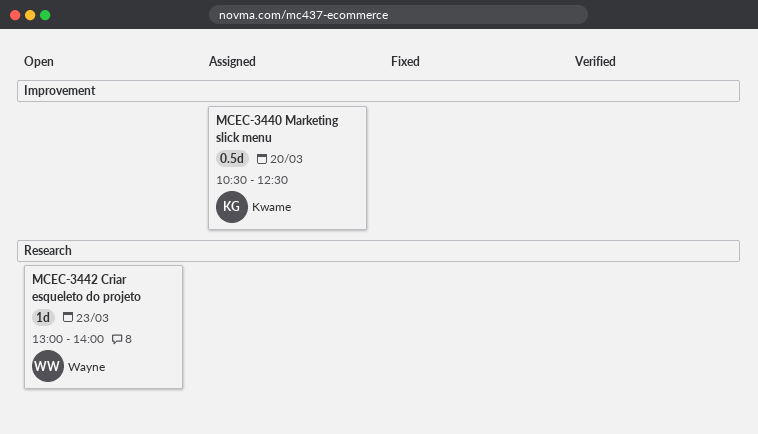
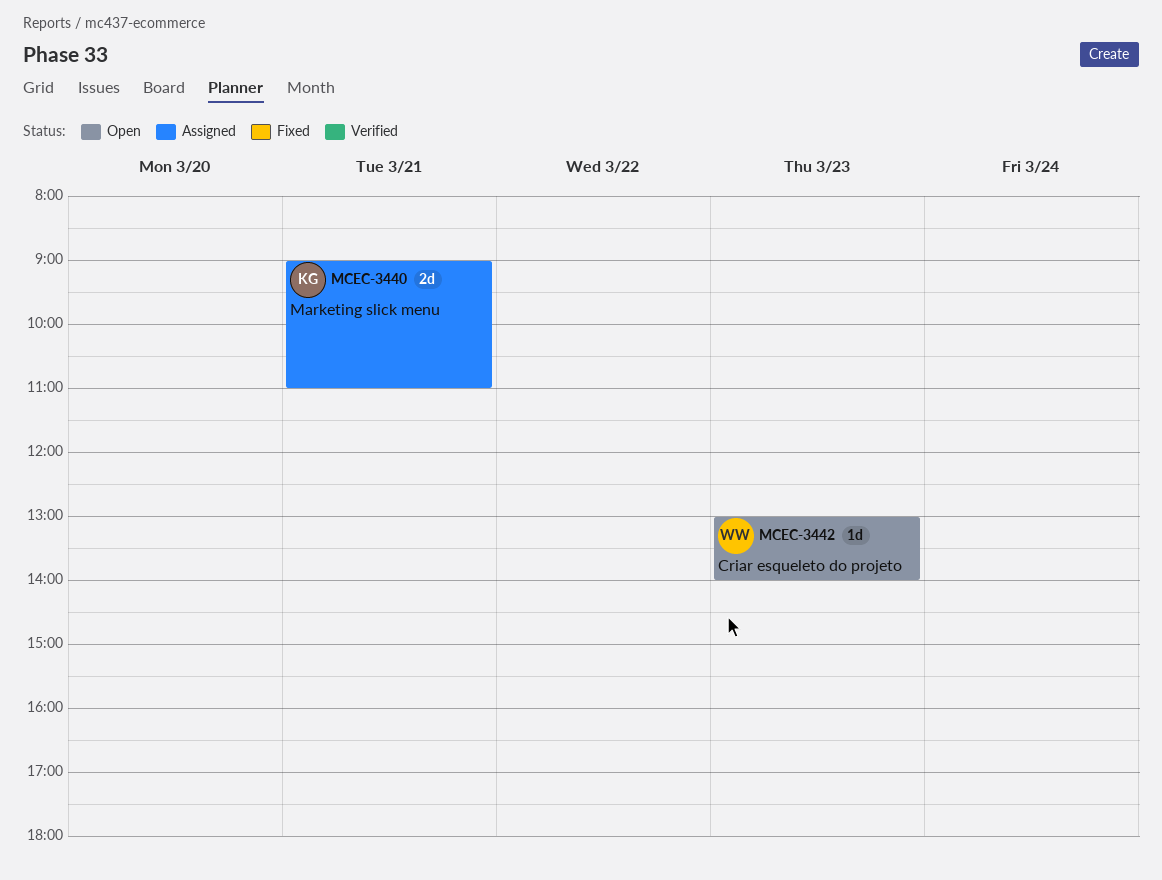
MCEC-3440, estimate: 0.5d -> 2d
MCEC-3440, day: Mar 20 -> Mar 21
MCEC-3440, begins: 10:30 -> 09:00
MCEC-3440, ends: 12:30 -> 11:00

